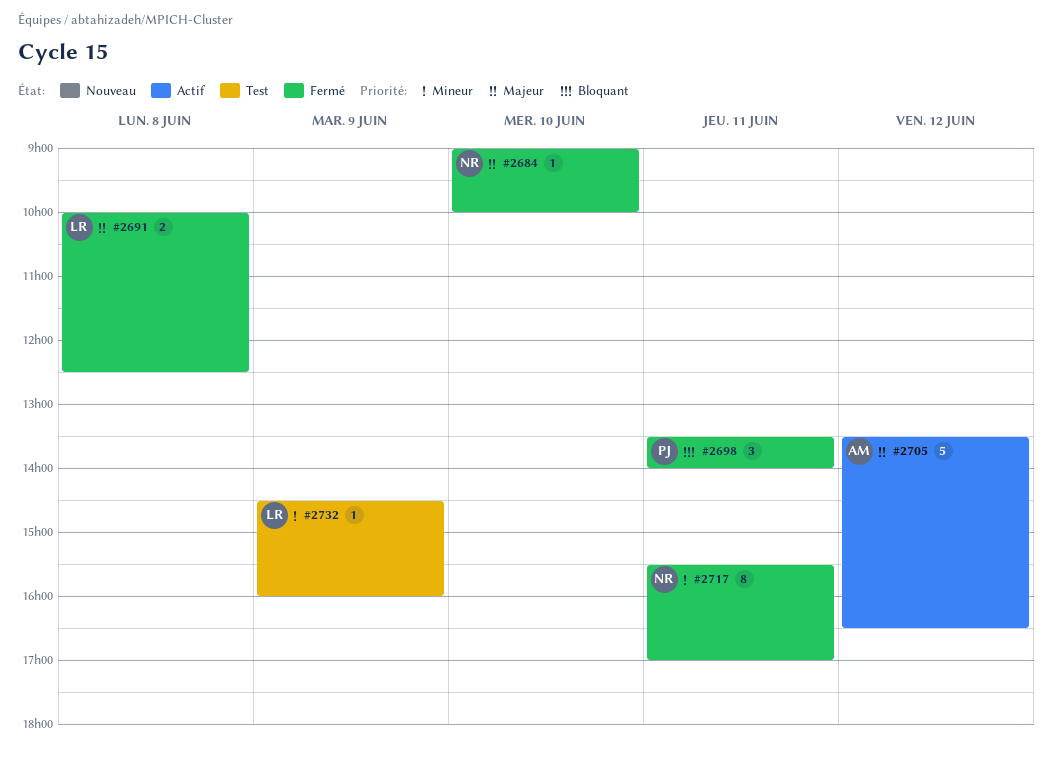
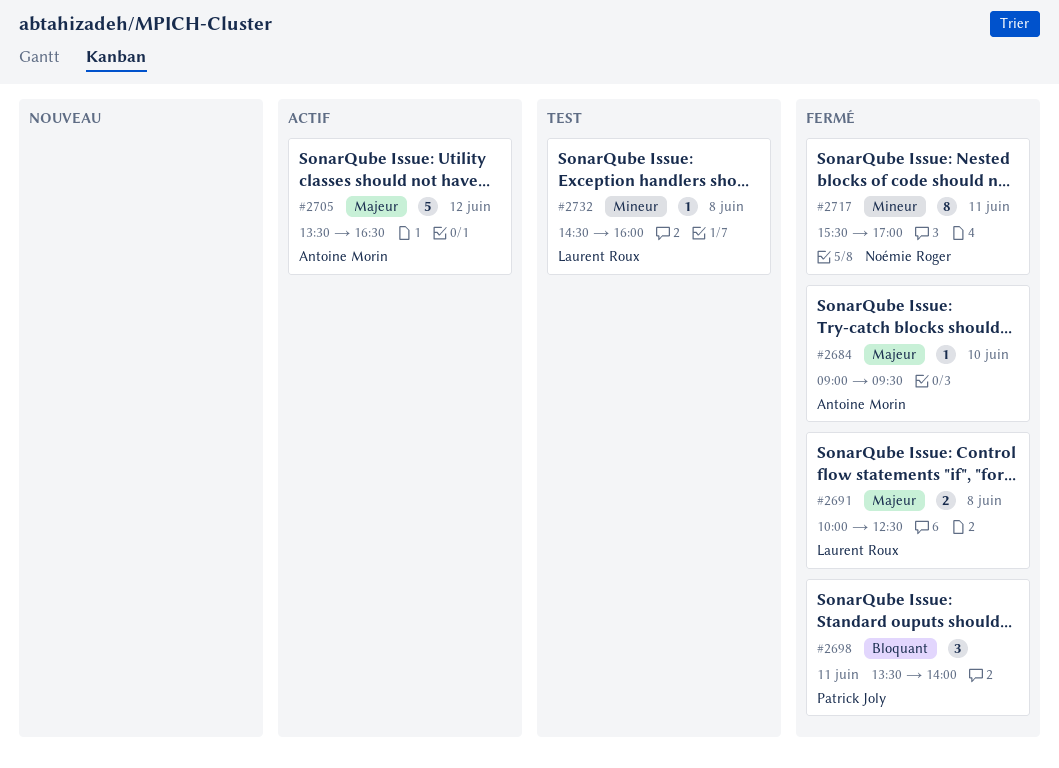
#2684, owner: Noémie Roger -> Antoine Morin
#2684, ends: 10:00 -> 09:30
#2732, day: Jun 9 -> Jun 8

